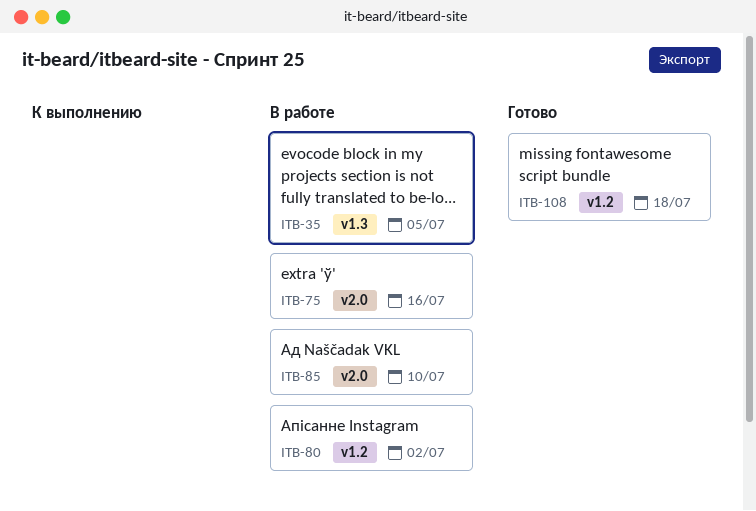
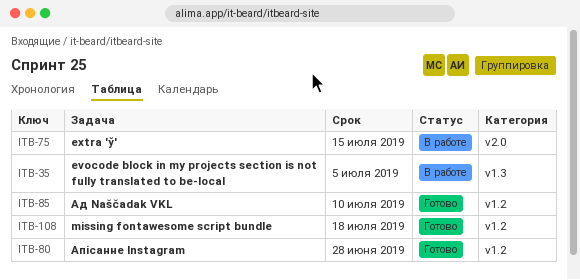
ITB-75, due: Jul 16 -> Jul 15
ITB-80, status: В работе -> Готово
ITB-80, due: Jul 2 -> Jun 28
ITB-85, status: В работе -> Готово
ITB-85, label: v2.0 -> v1.2

